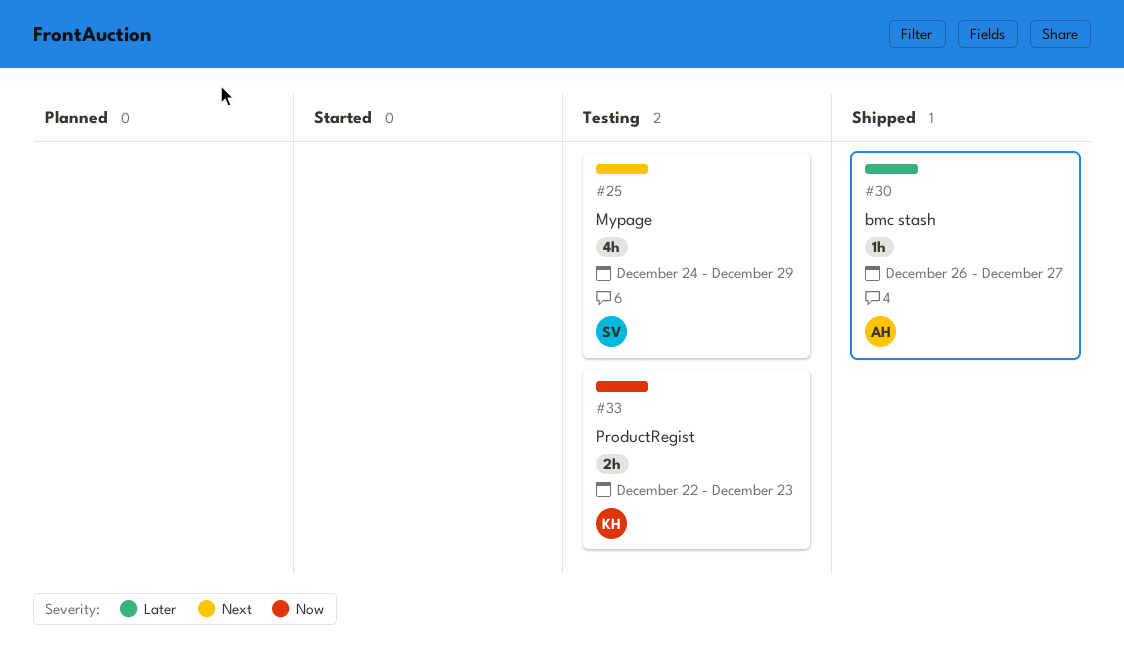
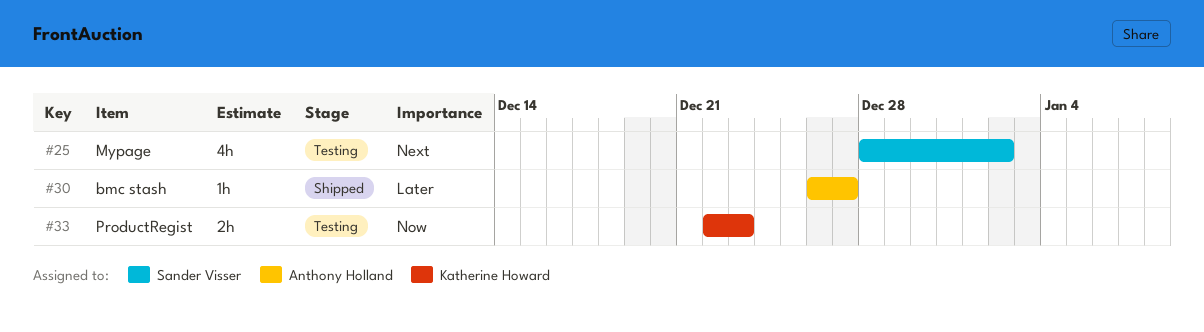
#25, start: Dec 24 -> Dec 28
#25, due: Dec 29 -> Jan 2

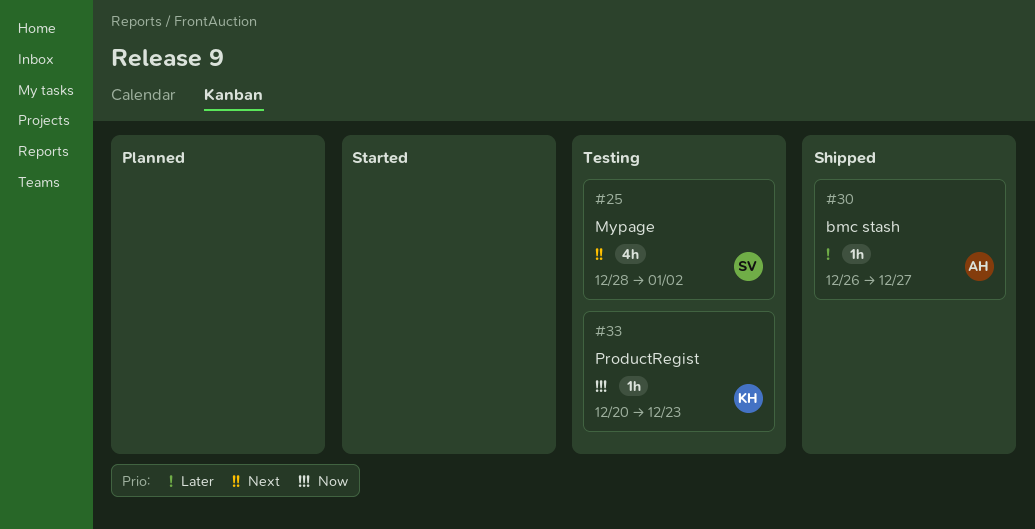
#33, estimate: 2h -> 1h
#33, start: Dec 22 -> Dec 20

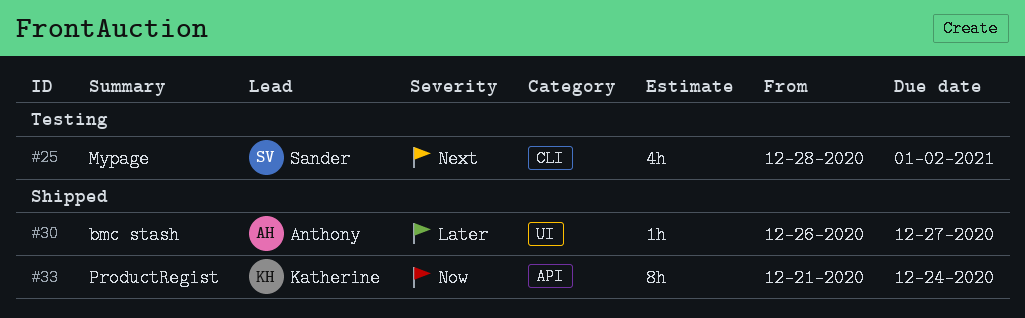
#33, status: Testing -> Shipped
#33, estimate: 1h -> 8h
#33, start: Dec 20 -> Dec 21
#33, due: Dec 23 -> Dec 24

